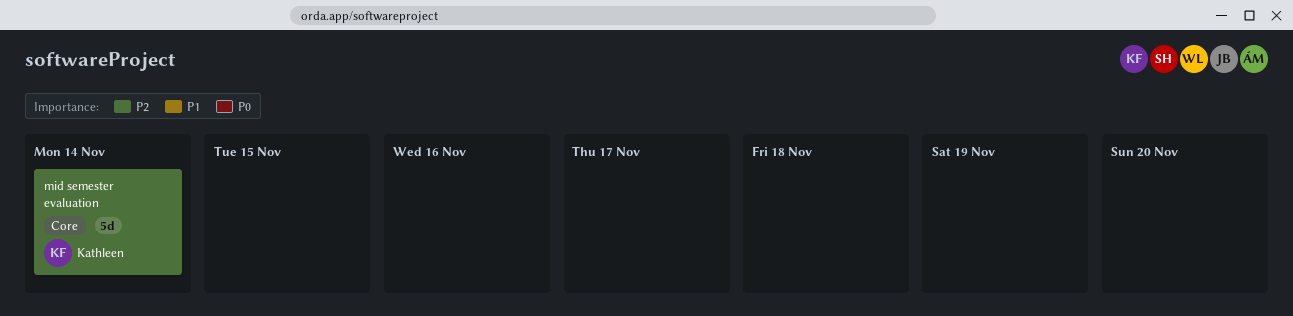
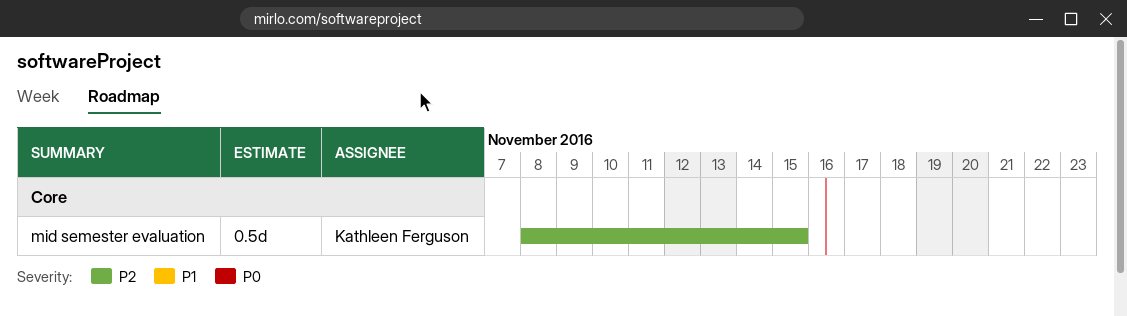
mid semester evaluation, estimate: 5d -> 0.5d
mid semester evaluation, due: Nov 14 -> Nov 15

